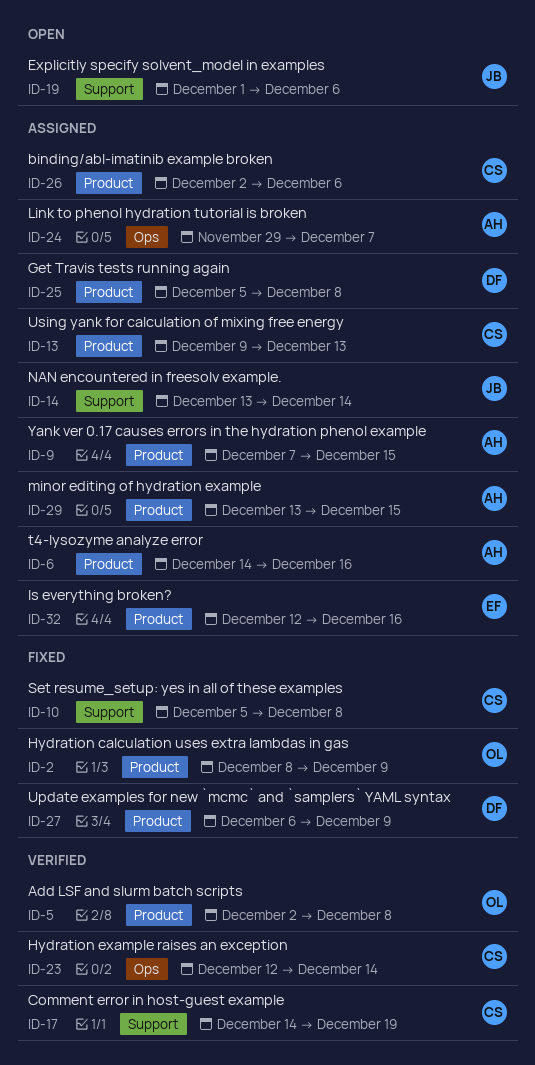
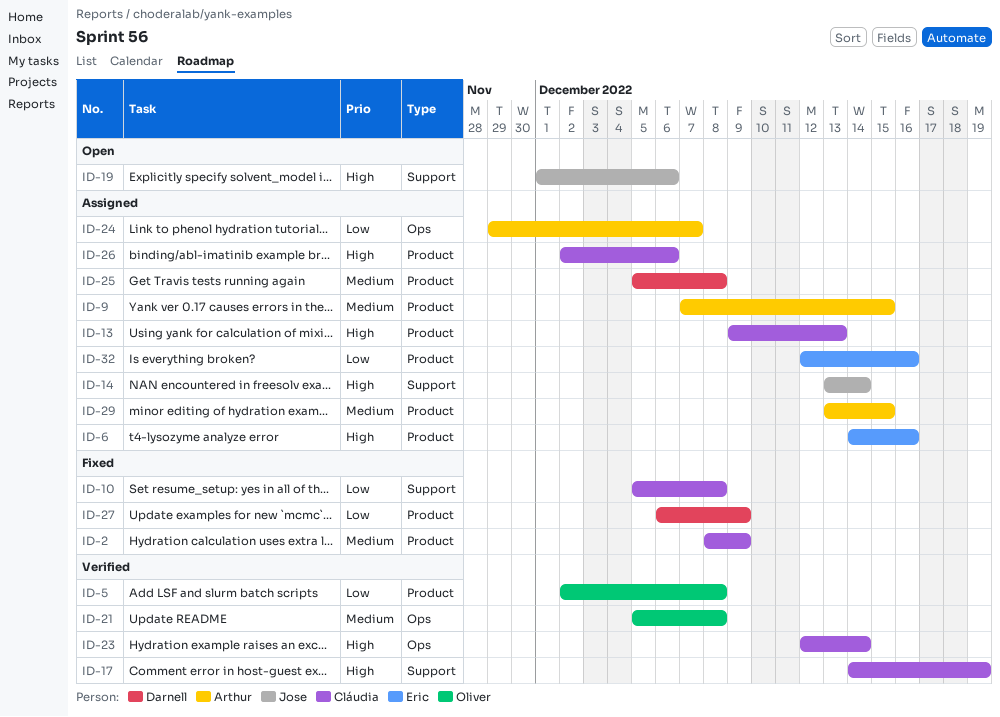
ID-2, owner: Oliver -> Cláudia
ID-6, owner: Arthur -> Eric
ID-21: none -> present

